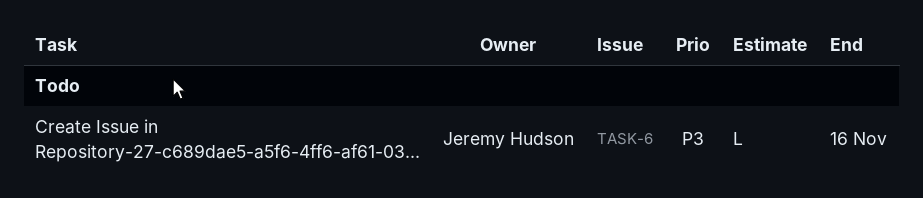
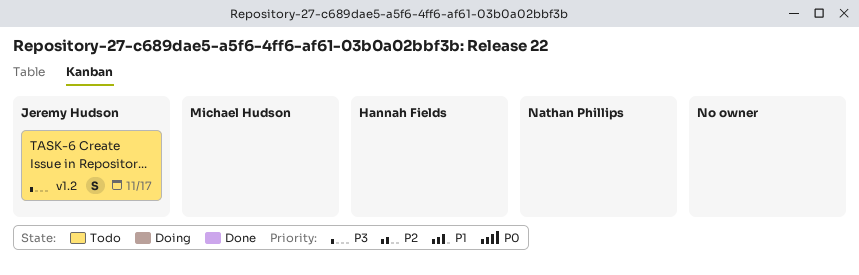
TASK-6, estimate: L -> S
TASK-6, due: Nov 16 -> Nov 17

